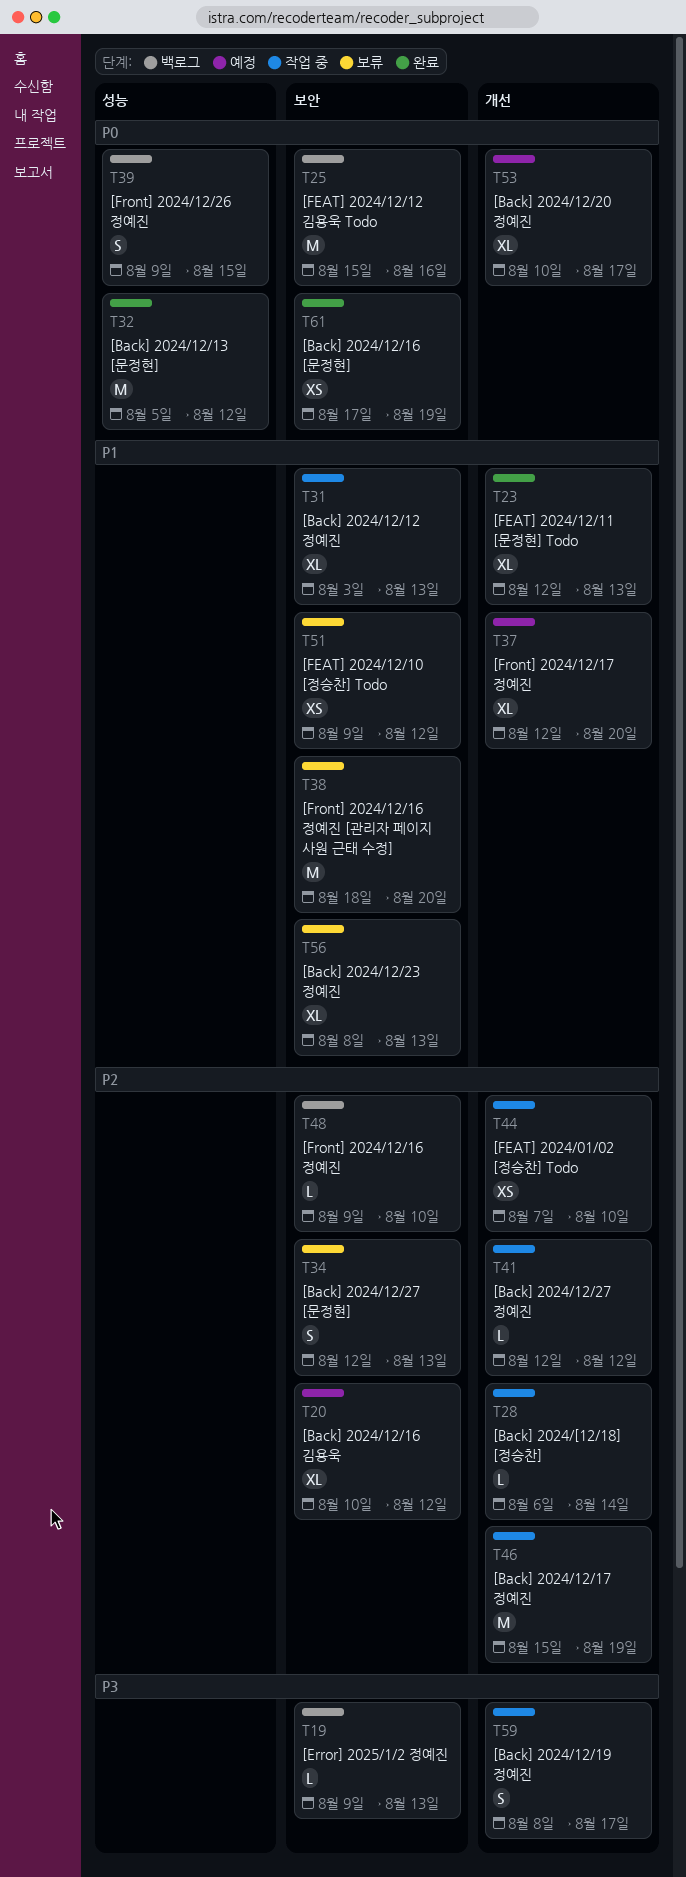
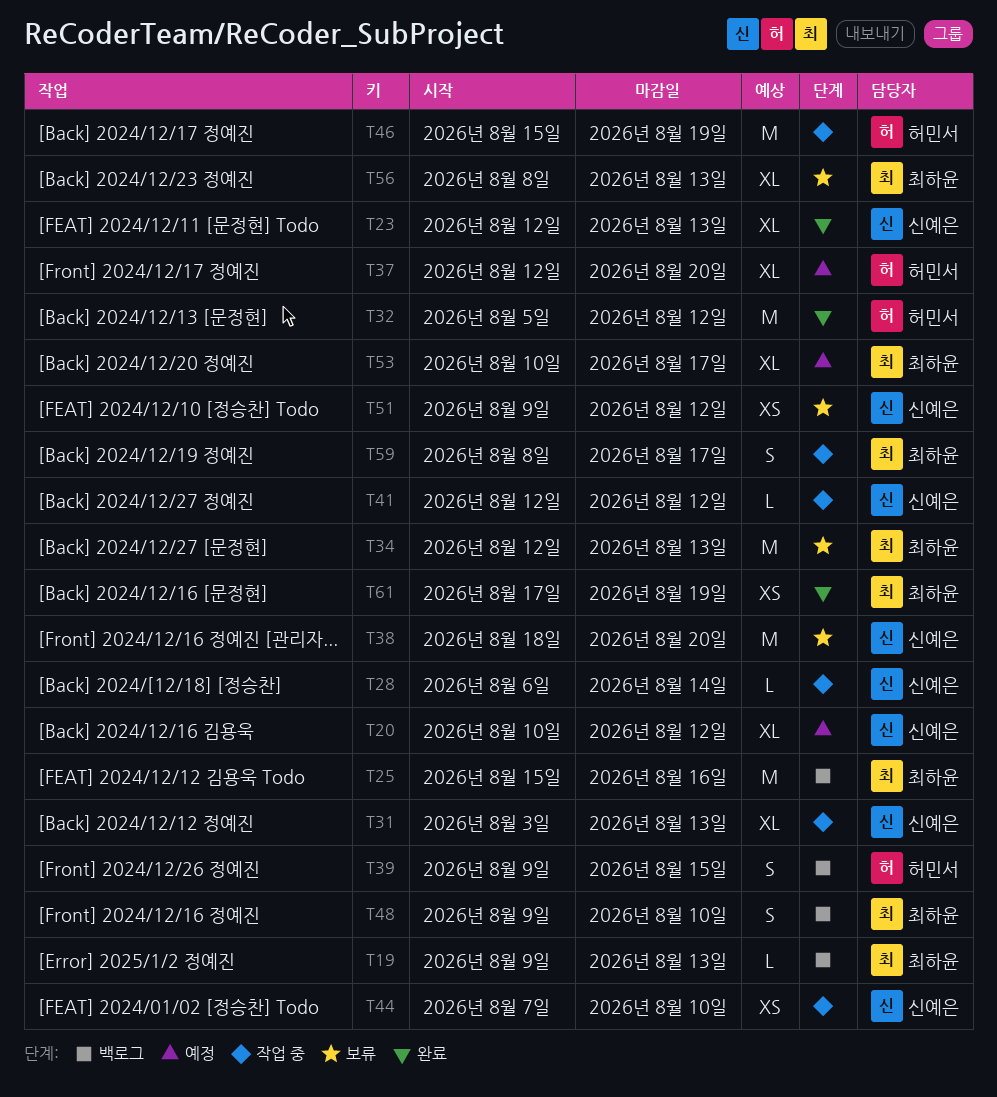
T34, estimate: S -> M
T48, estimate: L -> S

